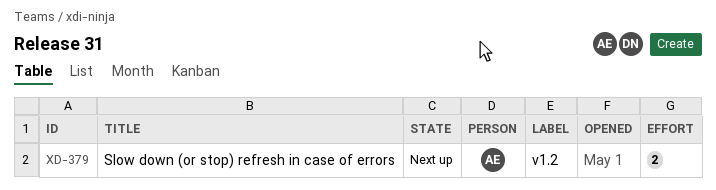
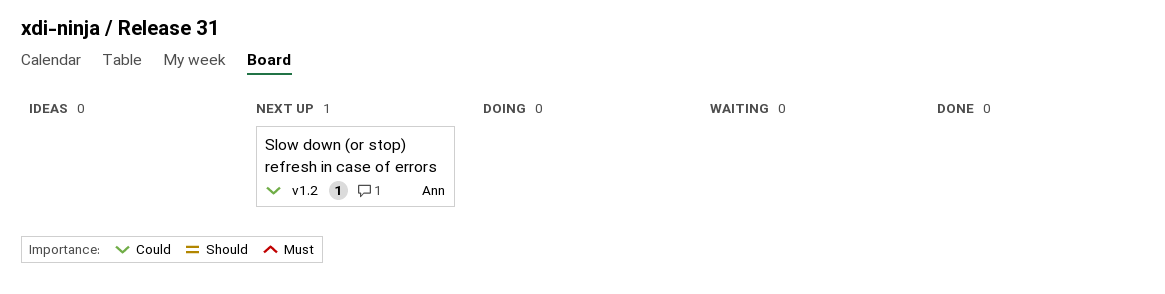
Slow down (or stop) refresh in case of errors, estimate: 2 -> 1

